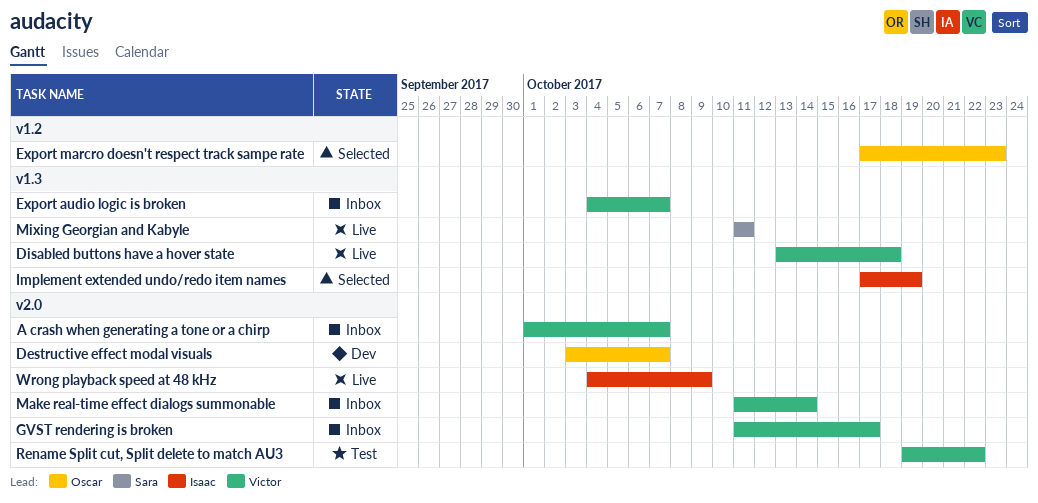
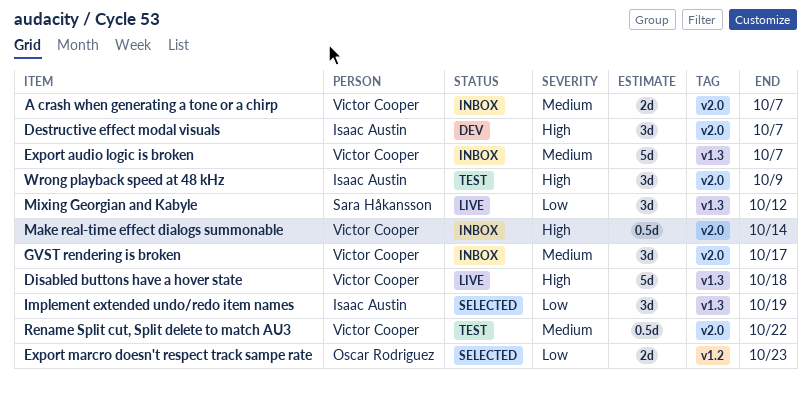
Destructive effect modal visuals, owner: Oscar Rodriguez -> Isaac Austin
Mixing Georgian and Kabyle, due: Oct 11 -> Oct 12
Wrong playback speed at 48 kHz, status: Live -> Test

